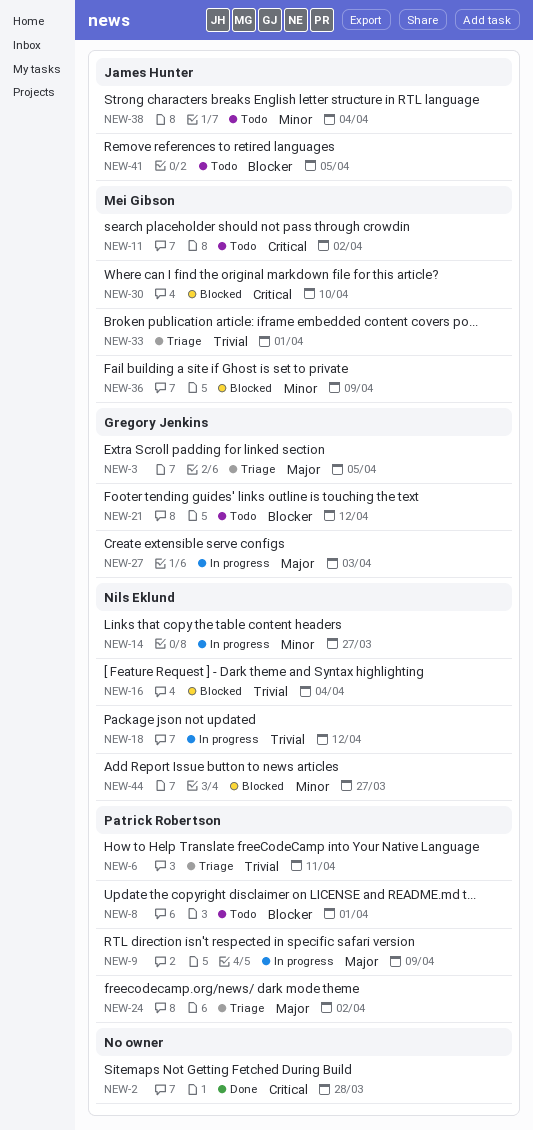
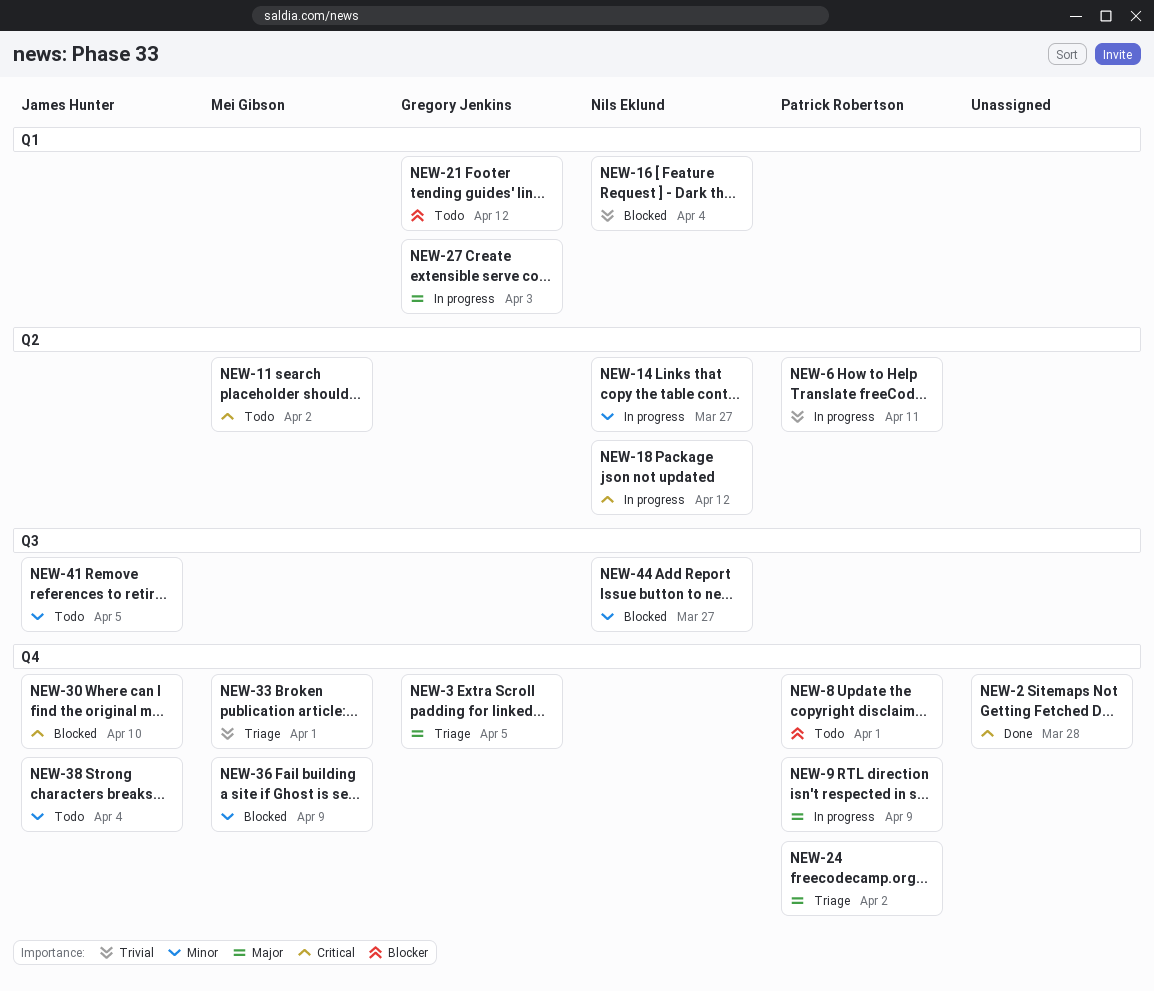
NEW-6, status: Triage -> In progress
NEW-18, priority: Trivial -> Critical
NEW-30, owner: Mei Gibson -> James Hunter
NEW-41, priority: Blocker -> Minor

